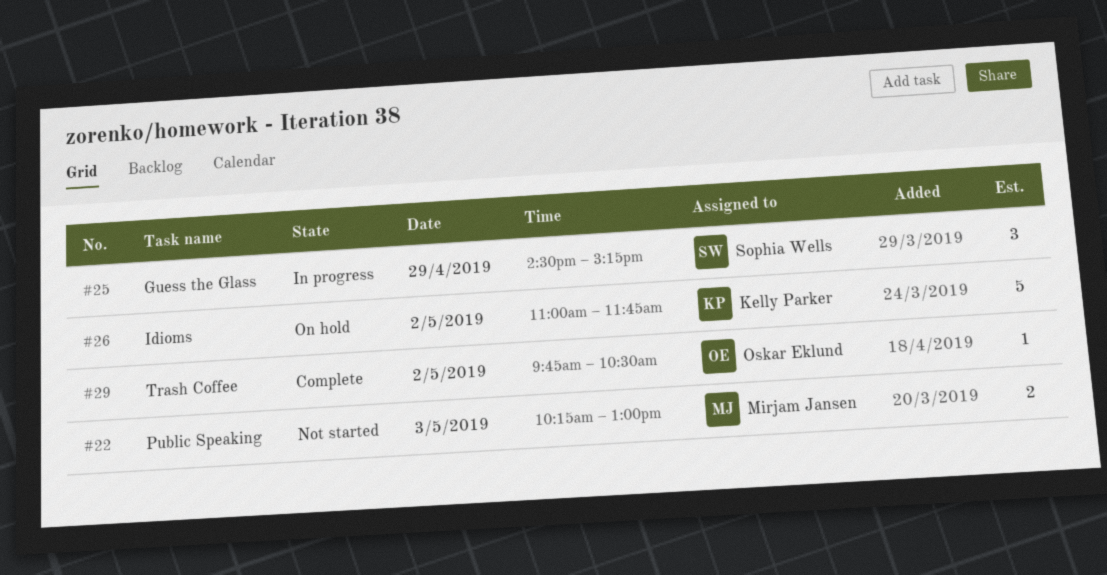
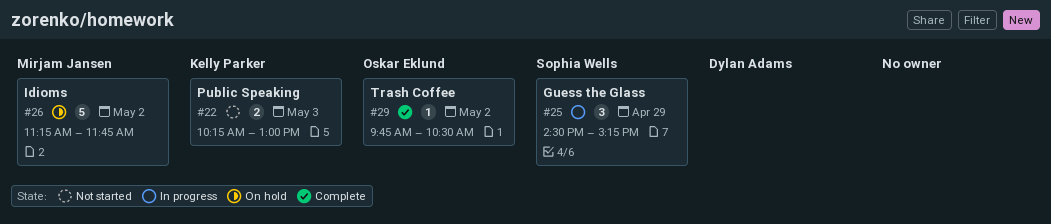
#22, owner: Mirjam Jansen -> Kelly Parker
#26, owner: Kelly Parker -> Mirjam Jansen
#26, begins: 11:00 -> 11:15

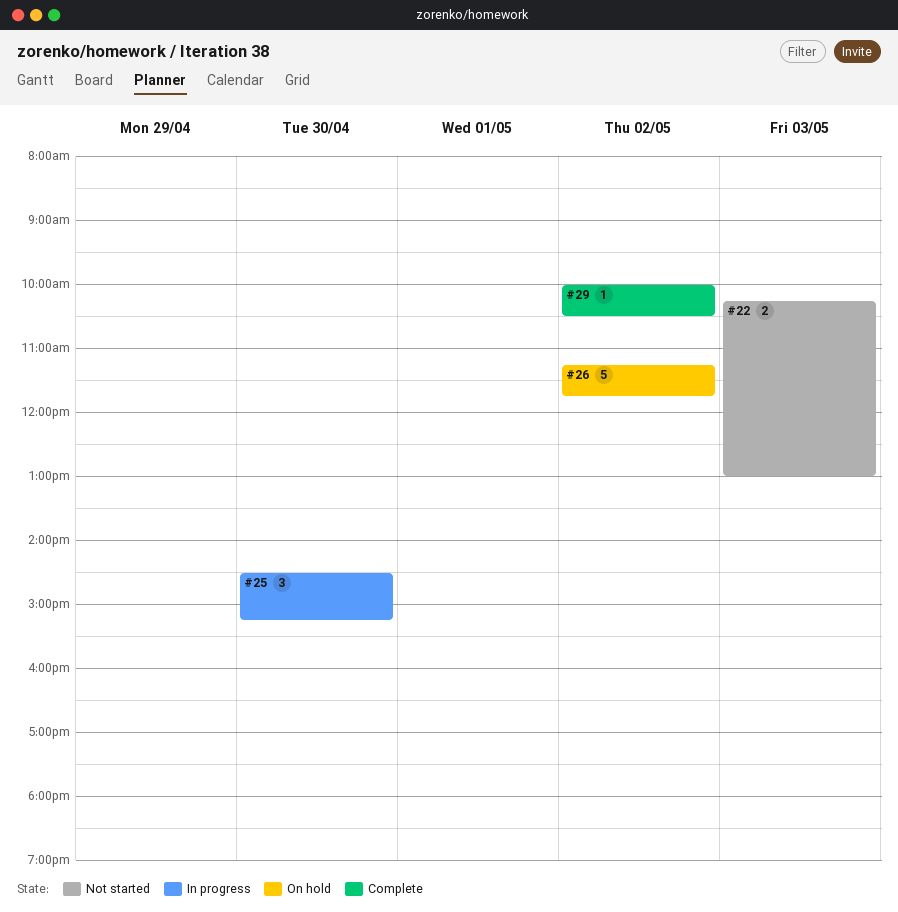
#25, day: Apr 29 -> Apr 30
#29, begins: 09:45 -> 10:00

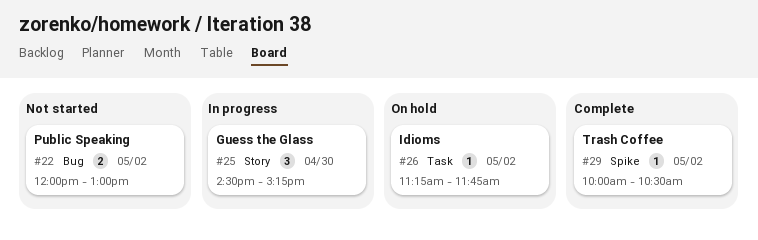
#22, day: May 3 -> May 2
#22, begins: 10:15 -> 12:00
#26, estimate: 5 -> 1

